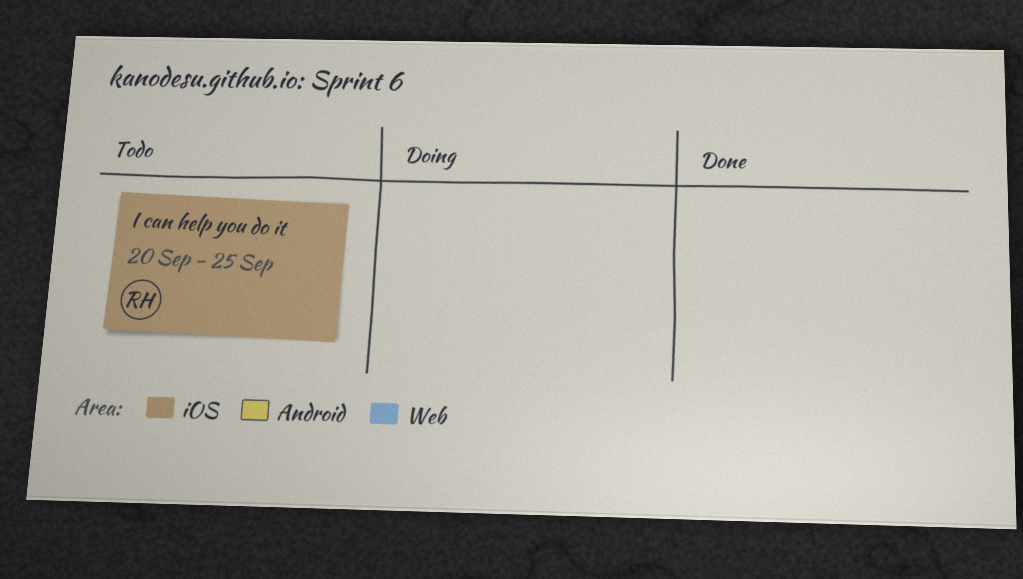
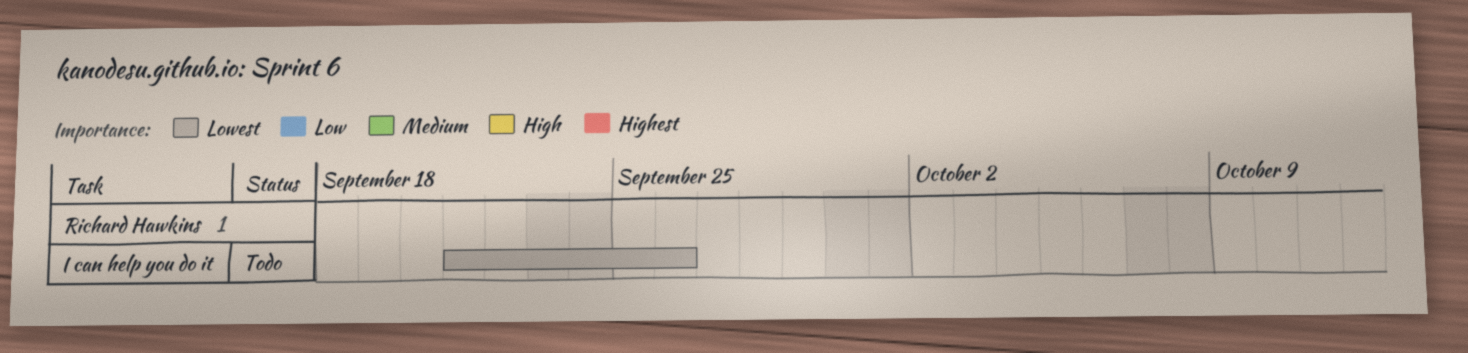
I can help you do it, start: Sep 20 -> Sep 21
I can help you do it, due: Sep 25 -> Sep 26

